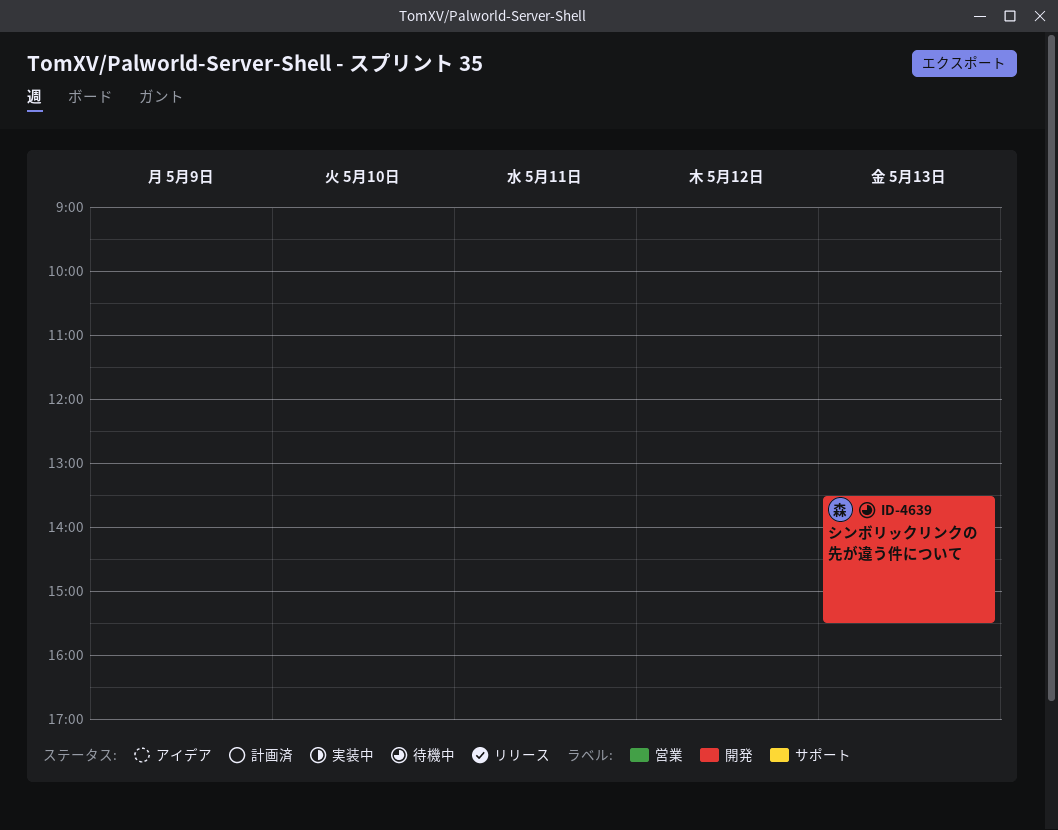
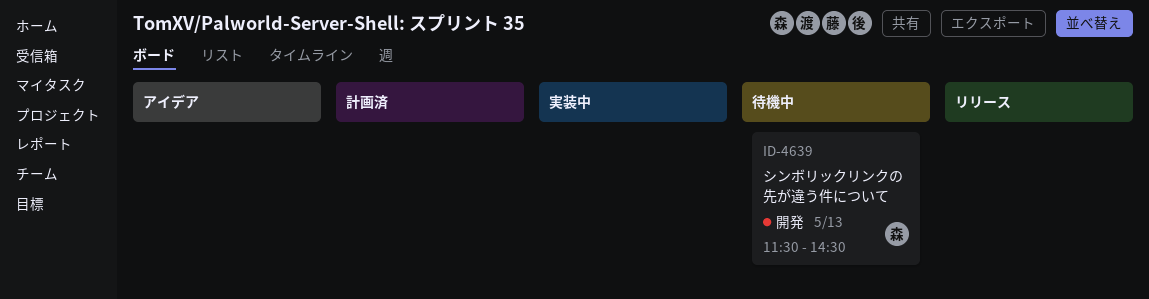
ID-4639, begins: 13:30 -> 11:30
ID-4639, ends: 15:30 -> 14:30

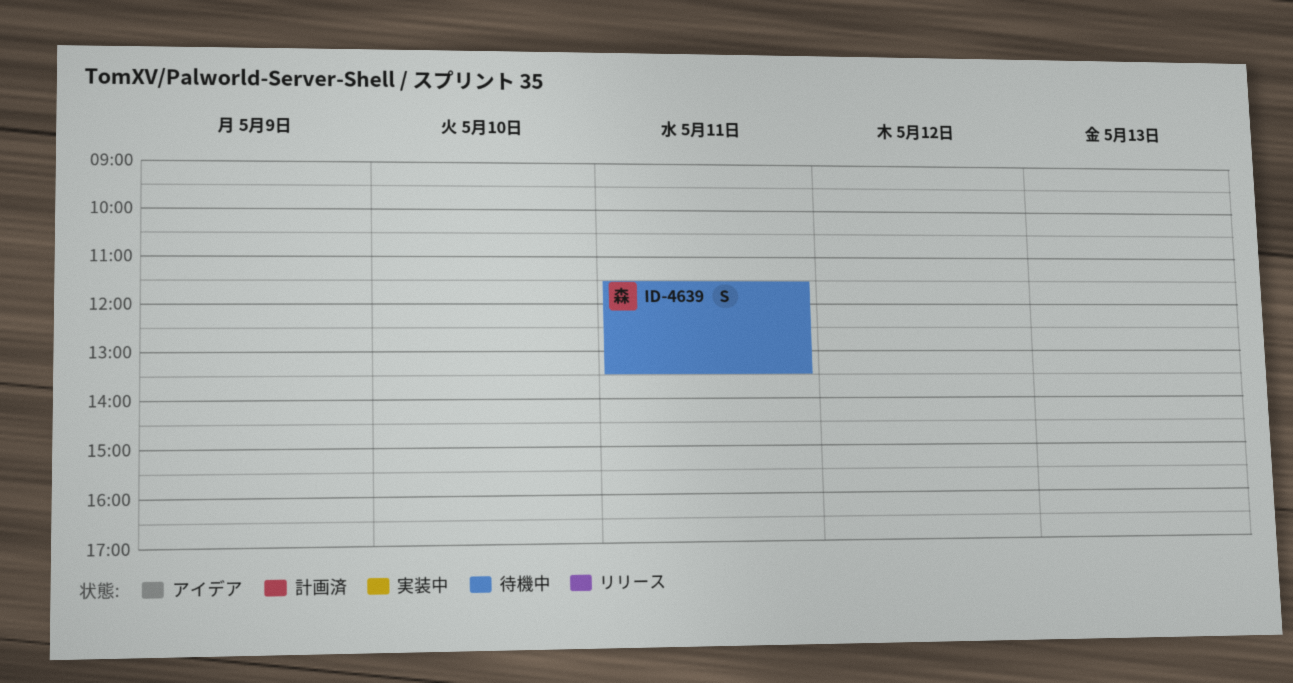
ID-4639, day: May 13 -> May 11
ID-4639, ends: 14:30 -> 13:30

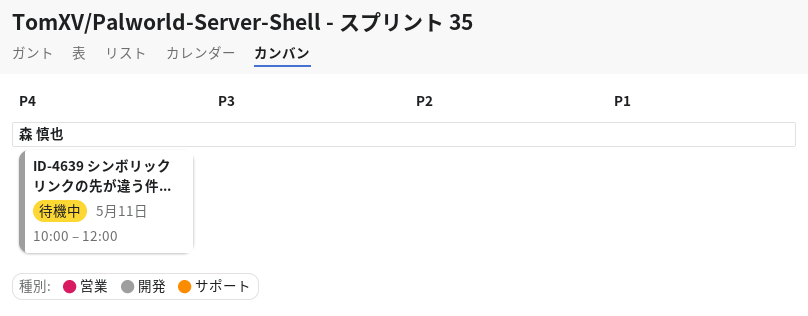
ID-4639, begins: 11:30 -> 10:00
ID-4639, ends: 13:30 -> 12:00

